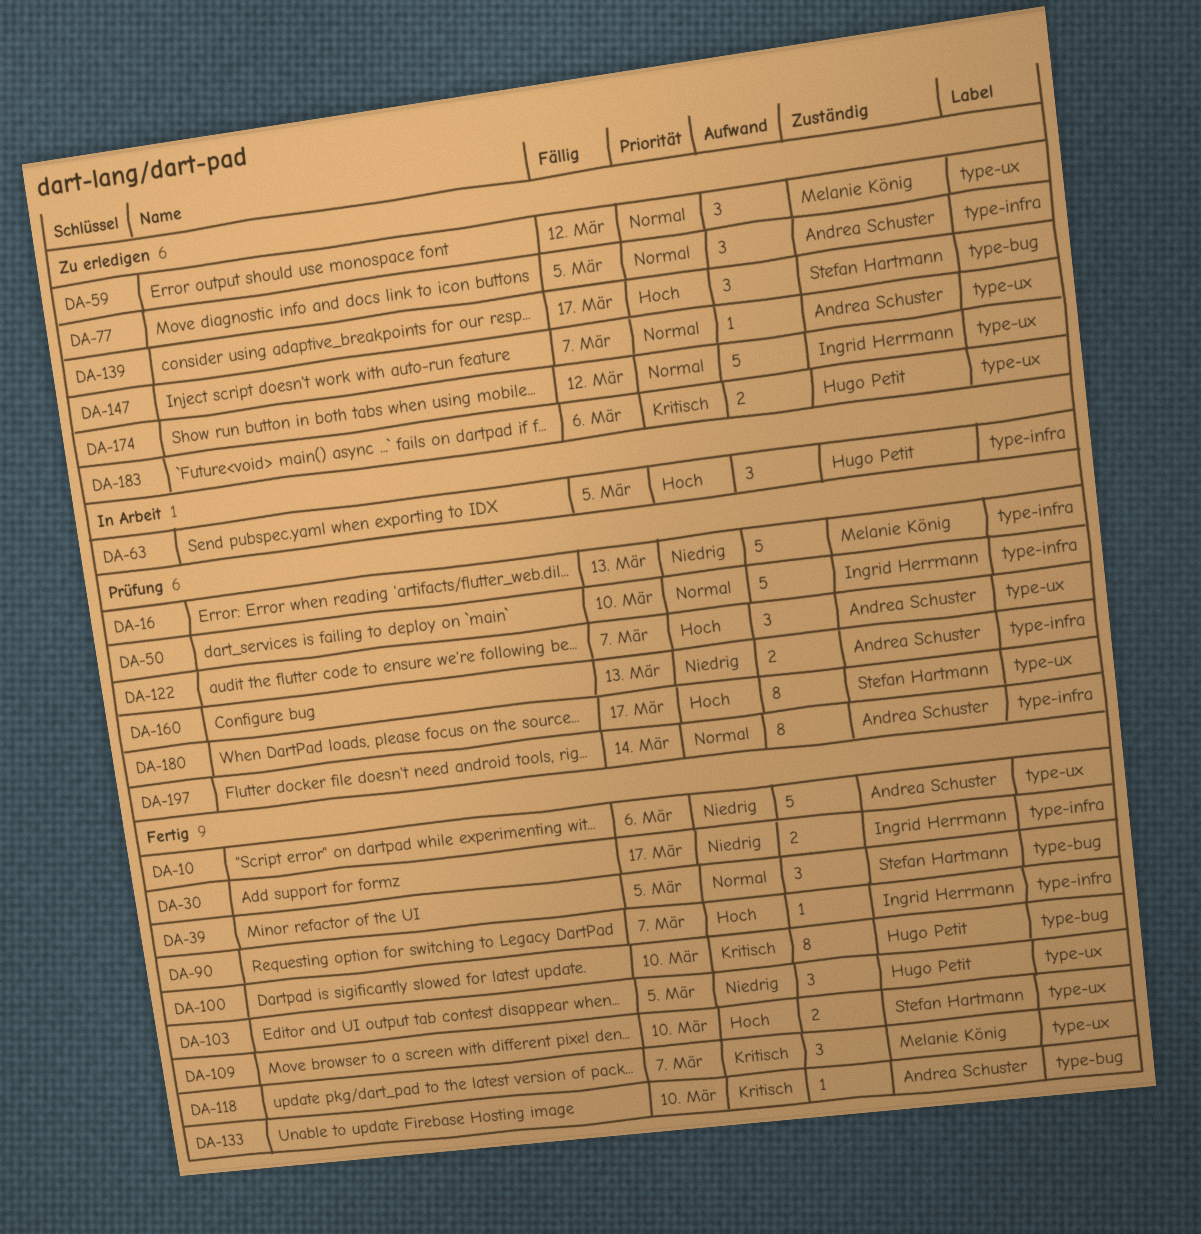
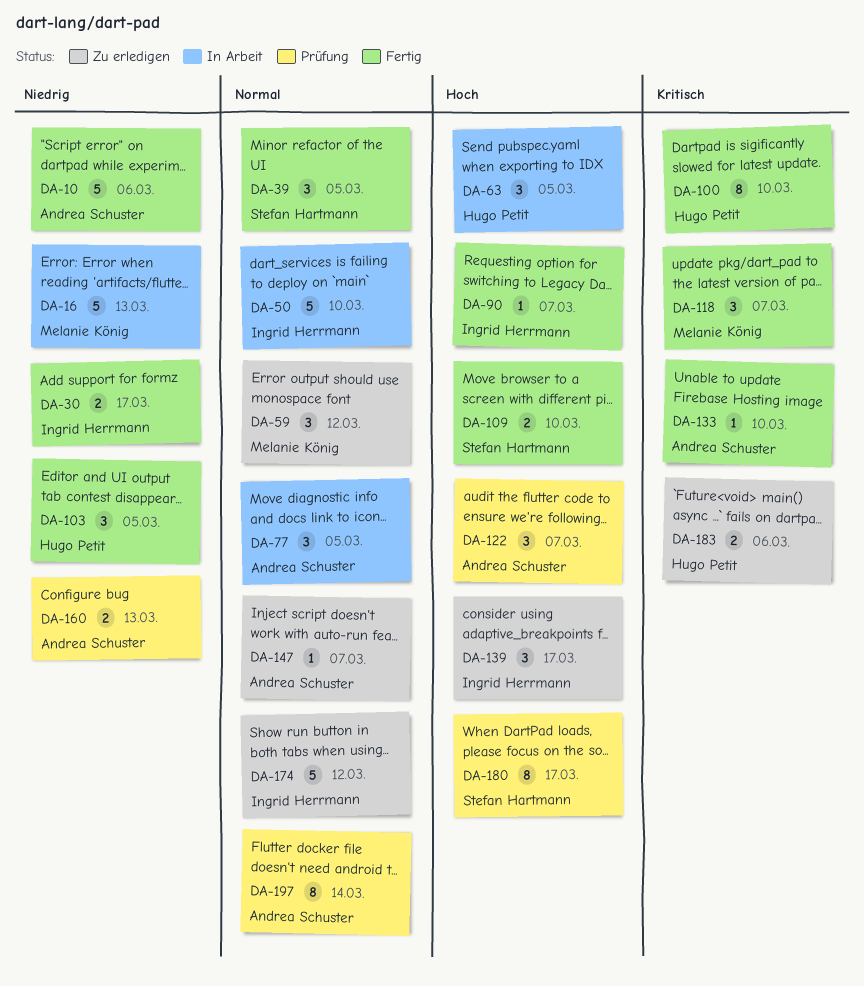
DA-16, status: Prüfung -> In Arbeit
DA-50, status: Prüfung -> In Arbeit
DA-77, status: Zu erledigen -> In Arbeit
DA-139, owner: Stefan Hartmann -> Ingrid Herrmann

